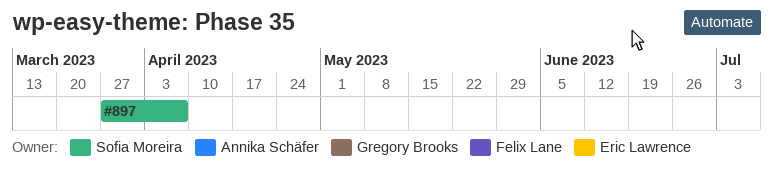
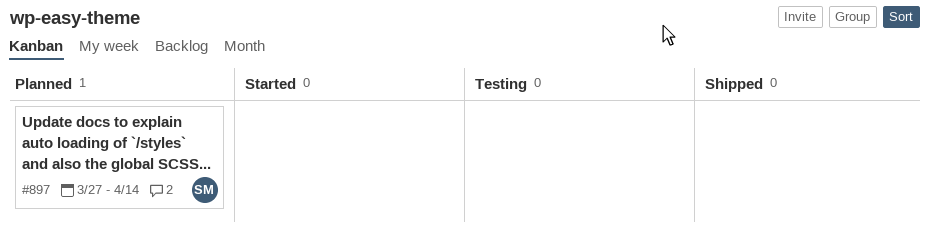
#897, due: Apr 7 -> Apr 14

